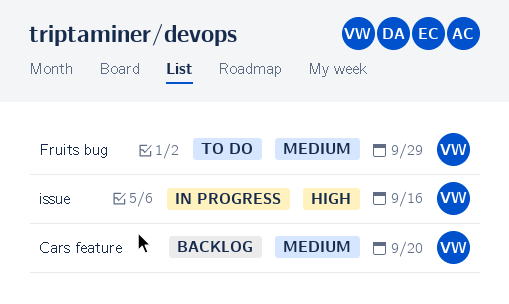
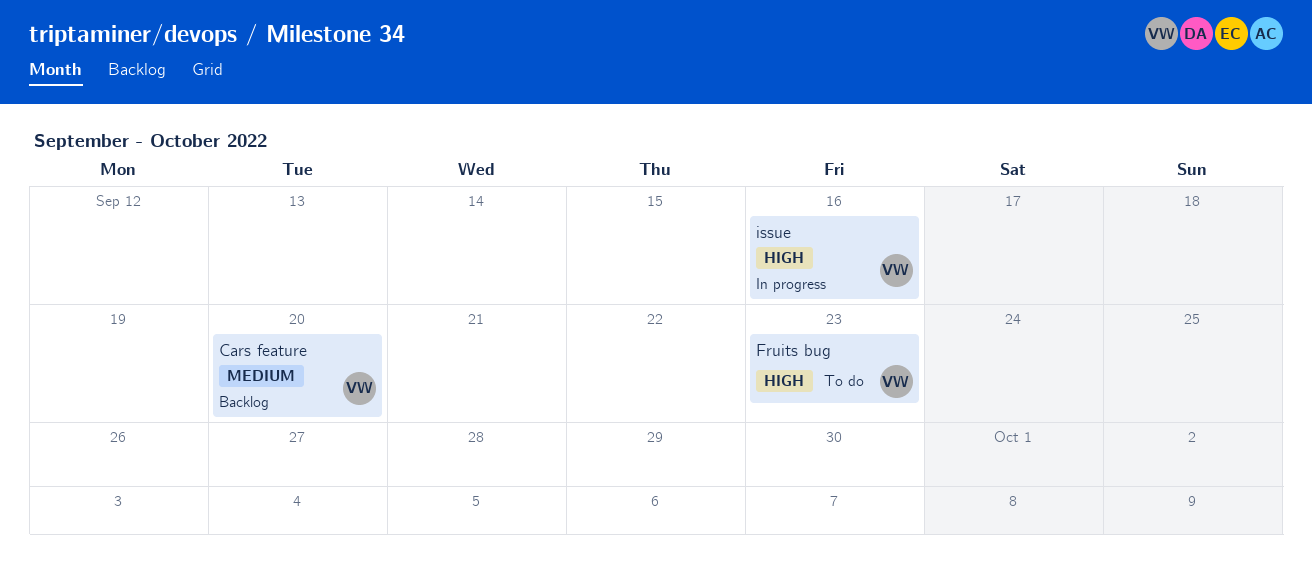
Fruits bug, priority: Medium -> High
Fruits bug, due: Sep 29 -> Sep 23

